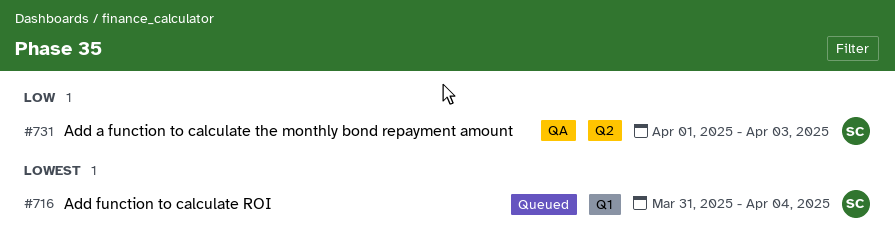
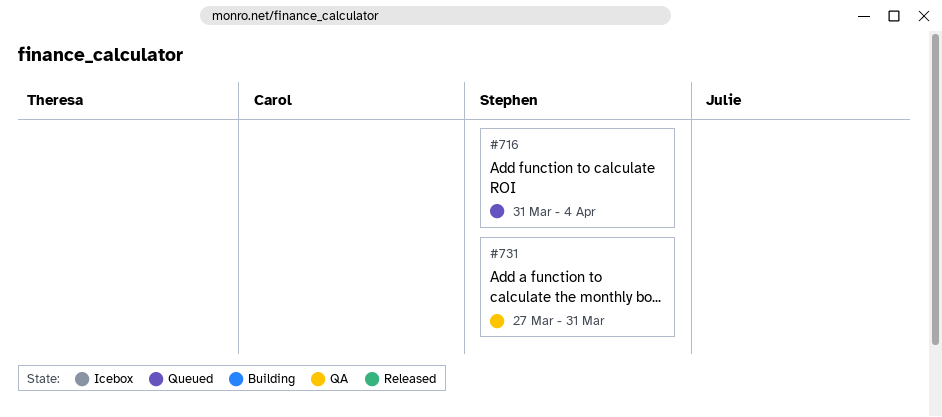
#731, start: Apr 1 -> Mar 27
#731, due: Apr 3 -> Mar 31

